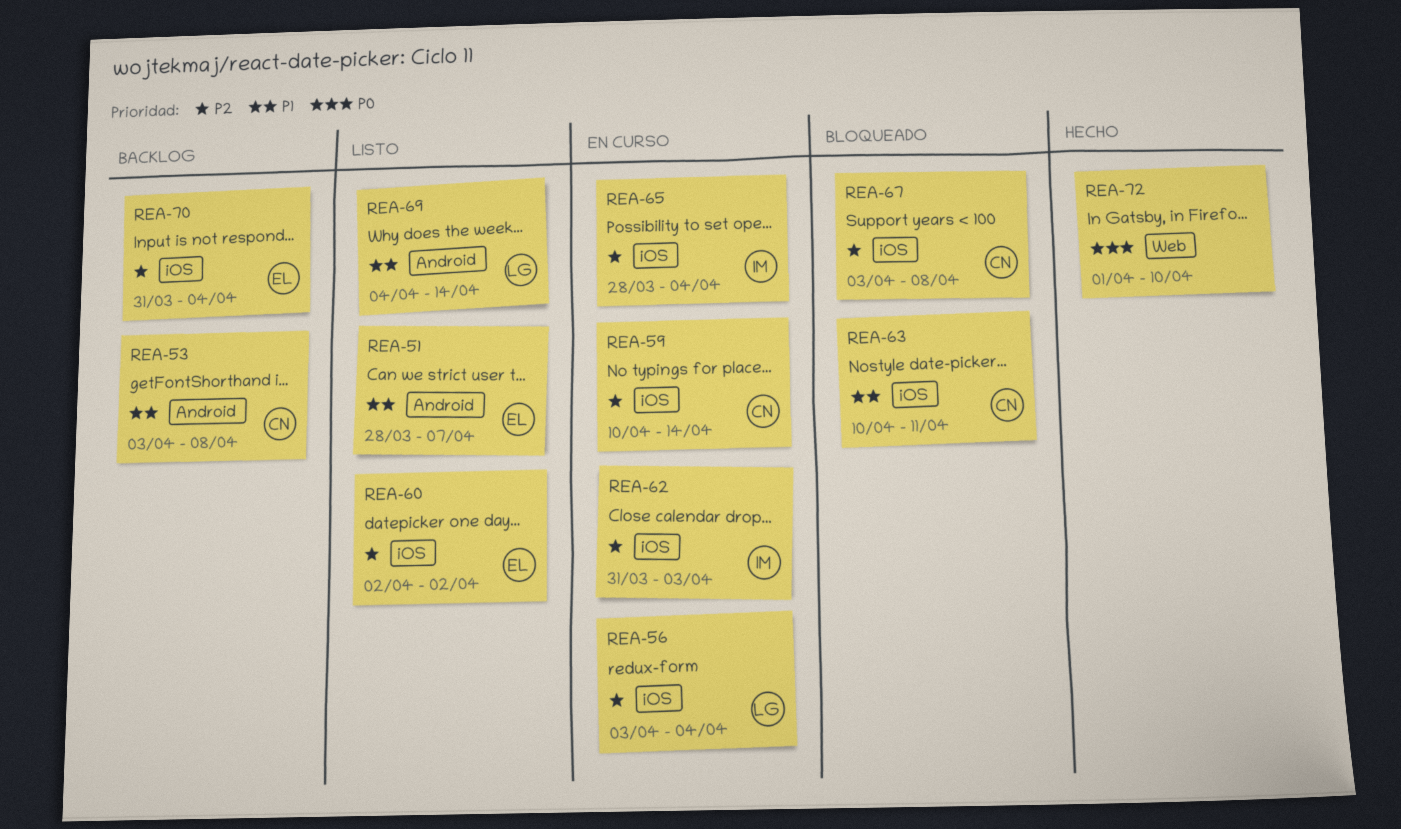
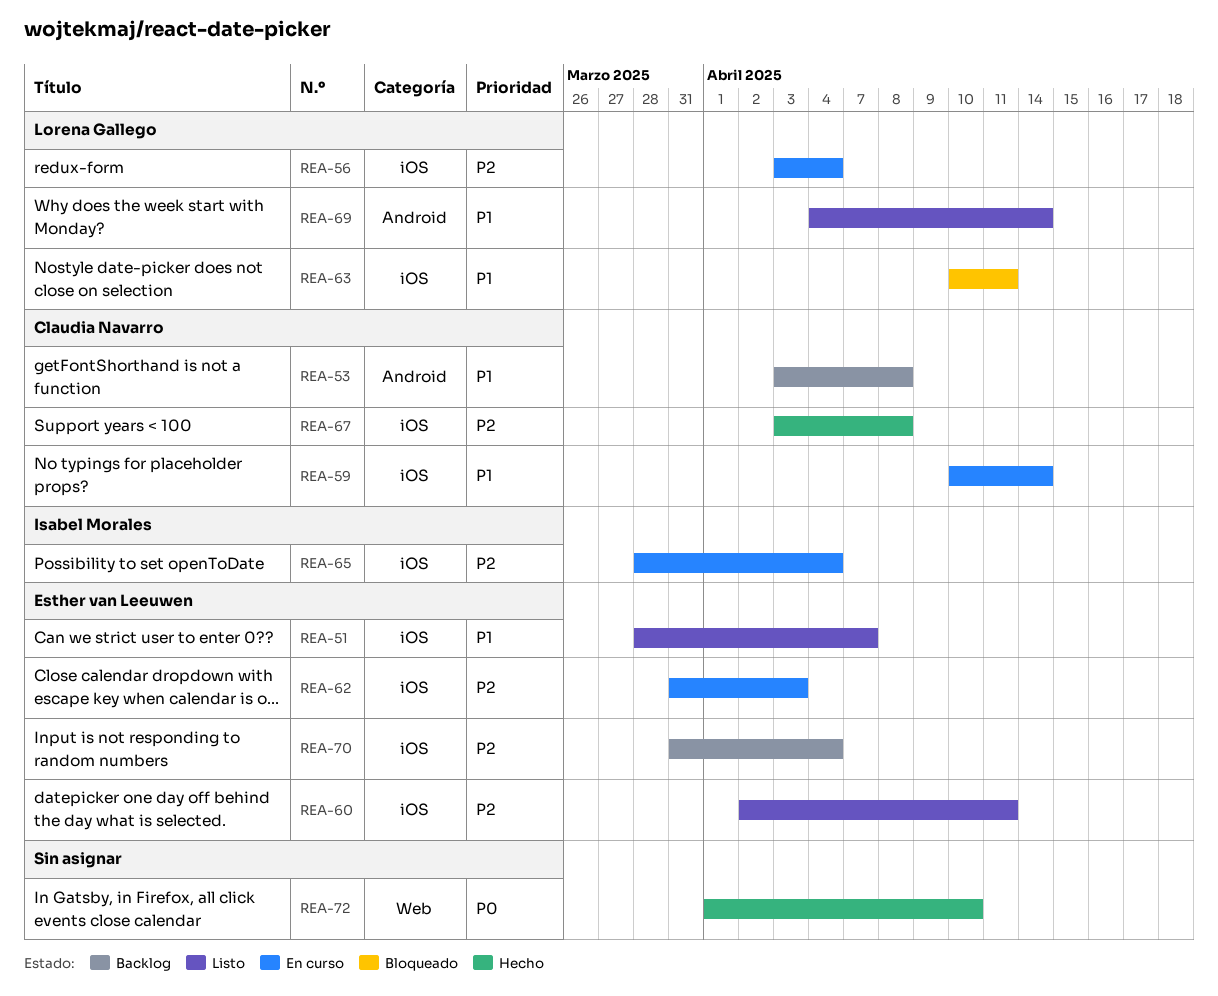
REA-51, label: Android -> iOS
REA-59, priority: P2 -> P1
REA-60, due: Apr 2 -> Apr 11
REA-62, owner: Isabel Morales -> Esther van Leeuwen
REA-63, owner: Claudia Navarro -> Lorena Gallego
REA-67, status: Bloqueado -> Hecho

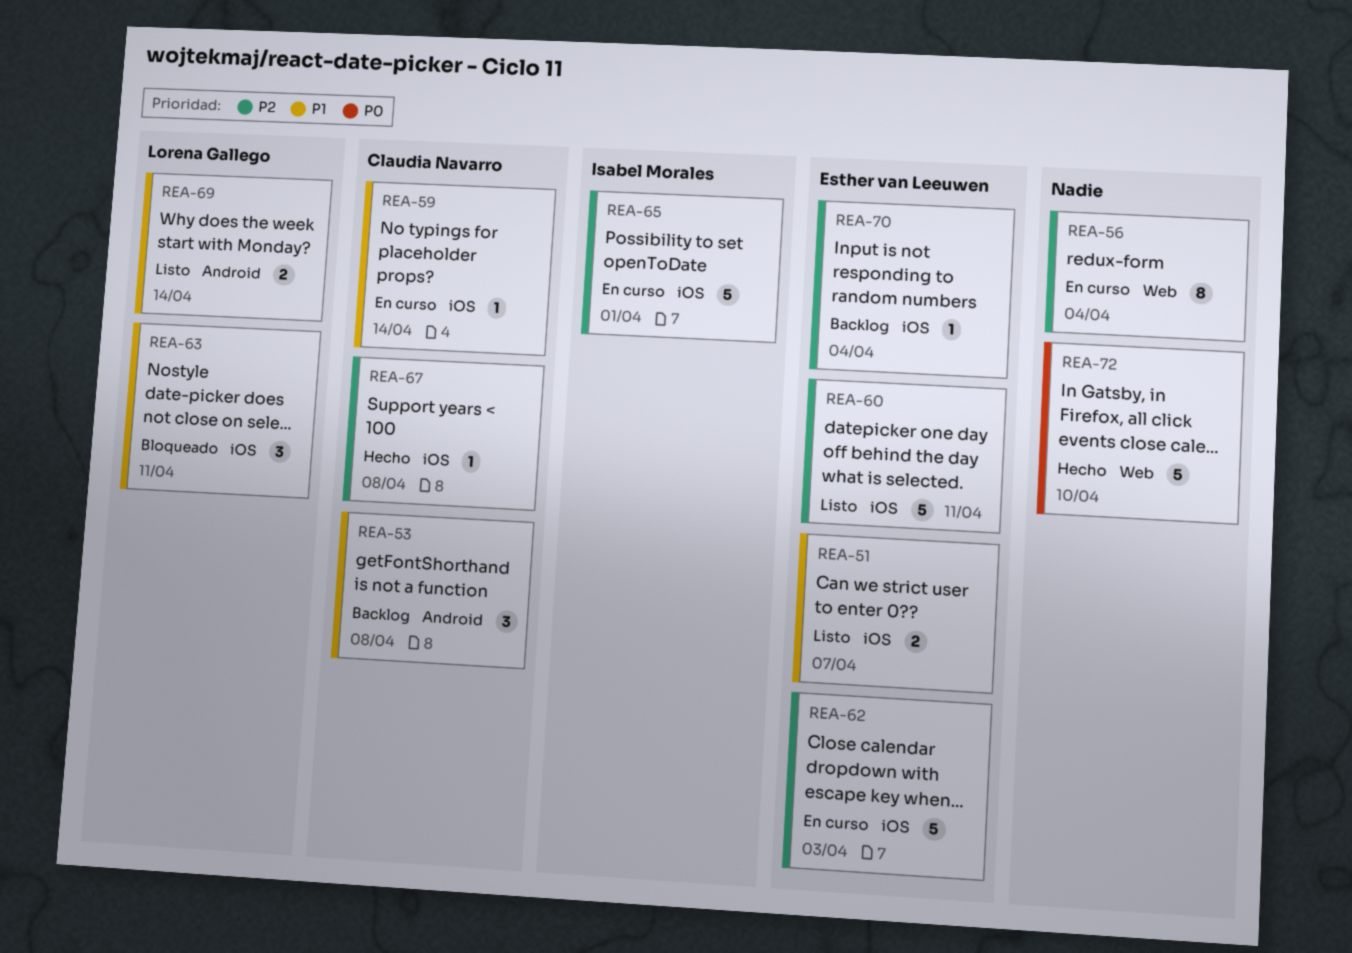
REA-56, owner: Lorena Gallego -> none
REA-56, label: iOS -> Web
REA-65, due: Apr 4 -> Apr 1

